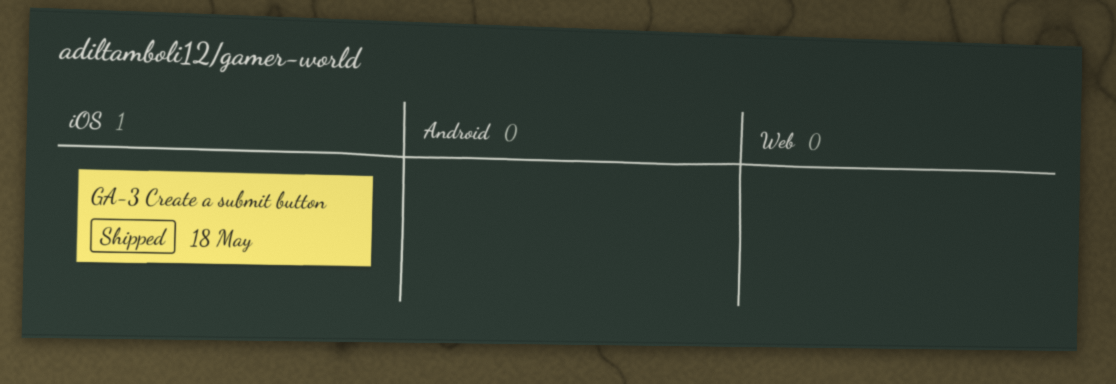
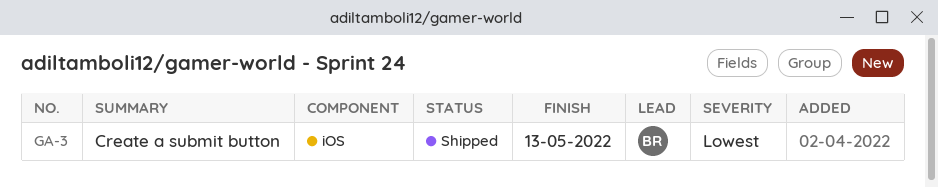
GA-3, due: May 18 -> May 13

